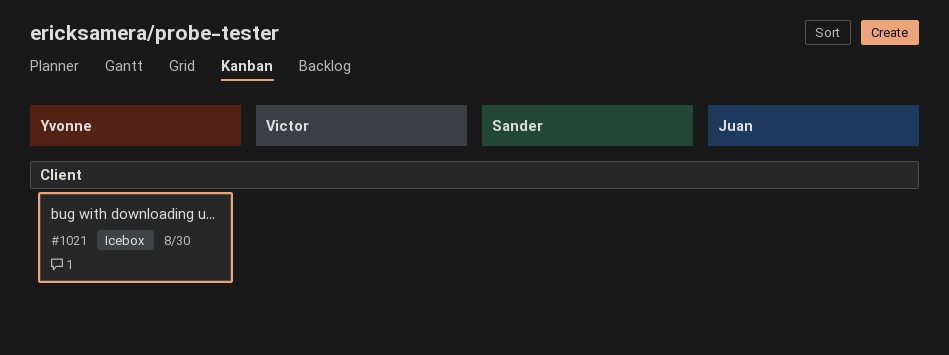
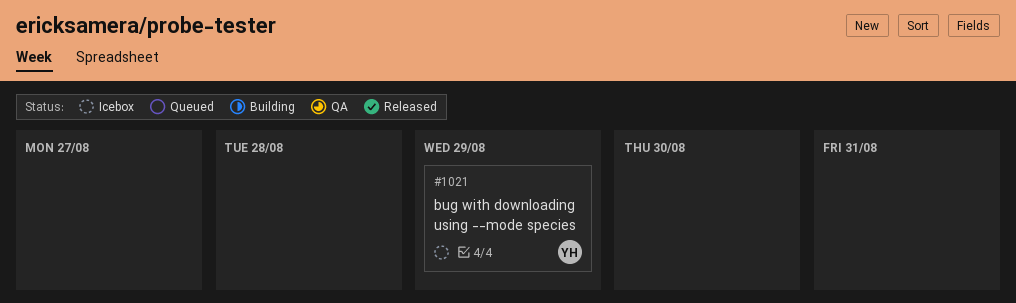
#1021, due: Aug 30 -> Aug 29

